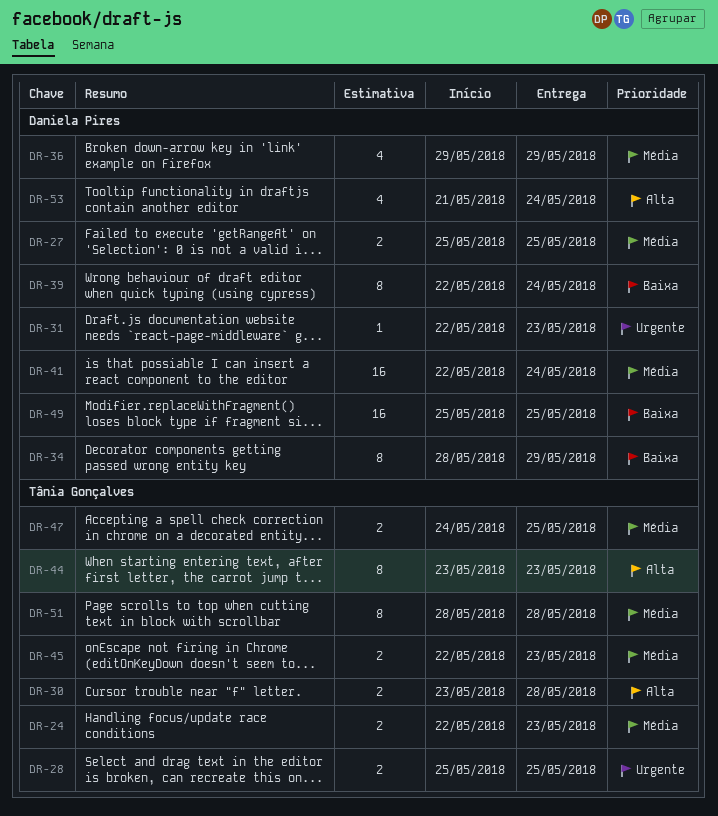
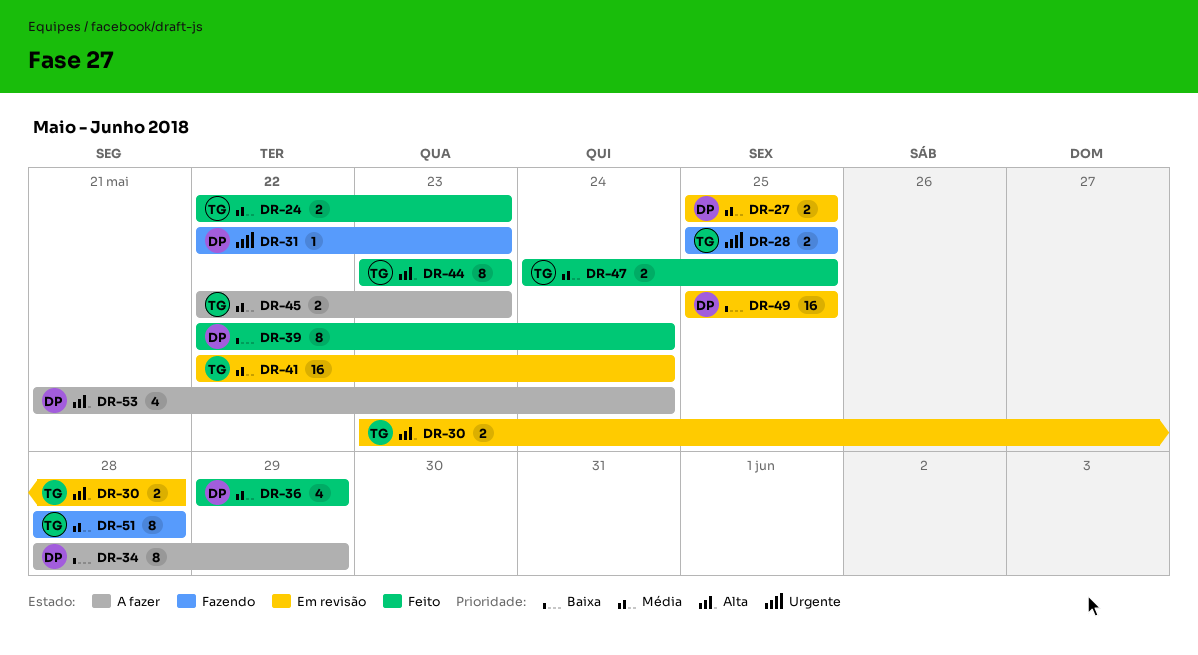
DR-41, owner: Daniela Pires -> Tânia Gonçalves

